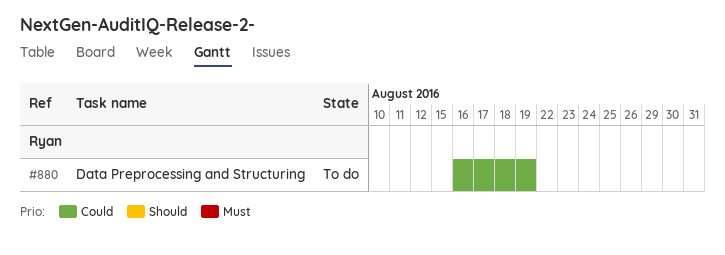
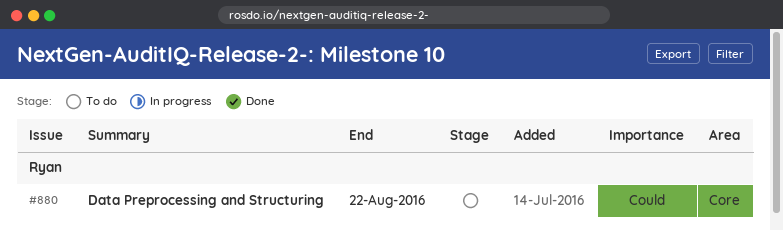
#880, due: Aug 19 -> Aug 22

